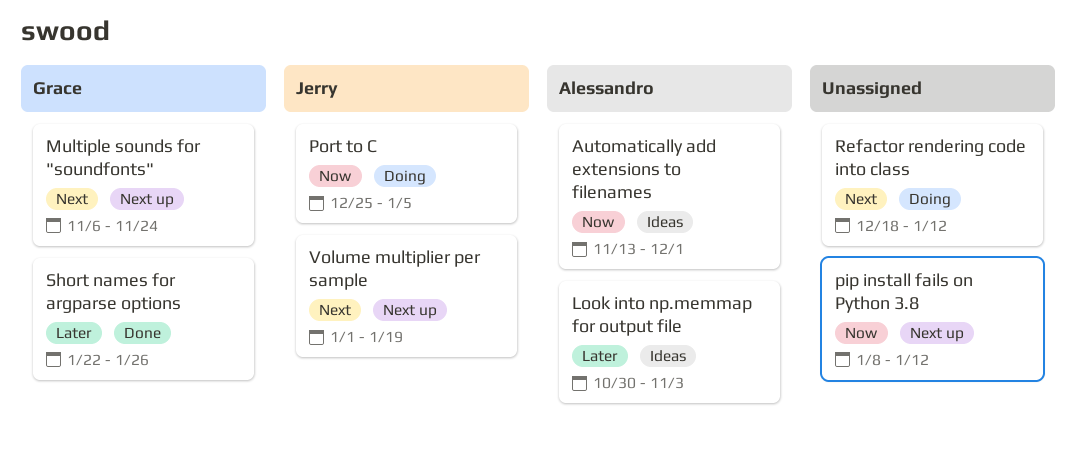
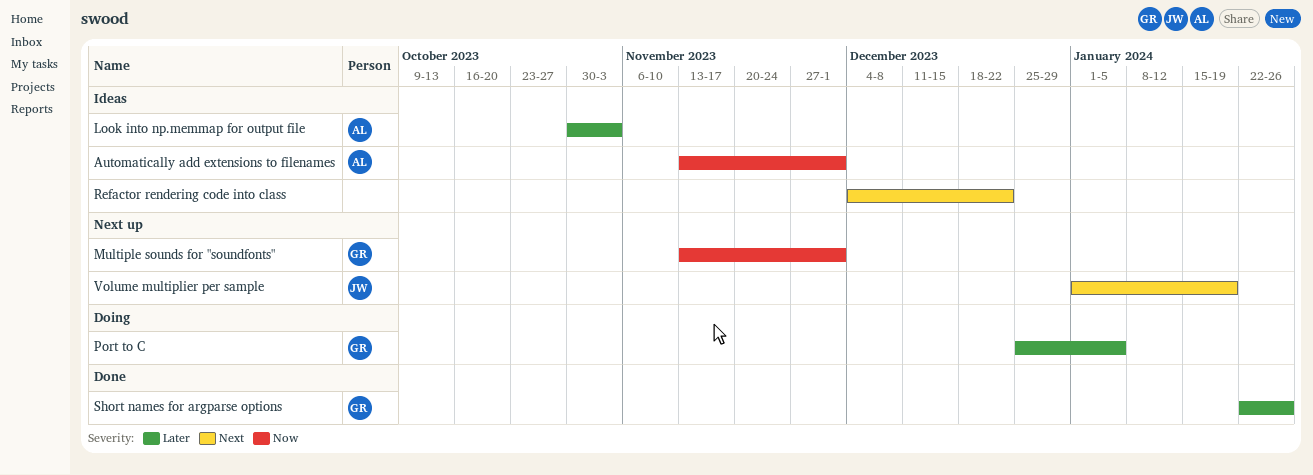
Multiple sounds for "soundfonts", priority: Next -> Now
Multiple sounds for "soundfonts", start: Nov 6 -> Nov 13
Multiple sounds for "soundfonts", due: Nov 24 -> Dec 1
pip install fails on Python 3.8: present -> none
Port to C, owner: Jerry -> Grace
Port to C, priority: Now -> Later
Refactor rendering code into class, status: Doing -> Ideas
Refactor rendering code into class, start: Dec 18 -> Dec 4
Refactor rendering code into class, due: Jan 12 -> Dec 22

